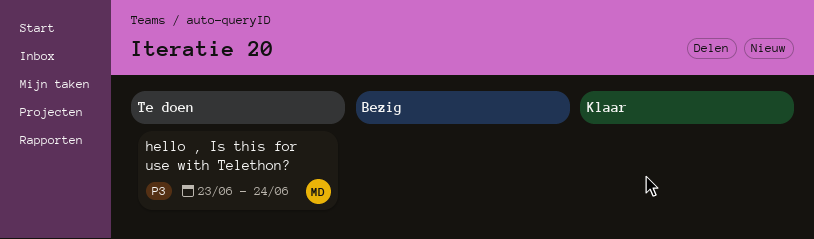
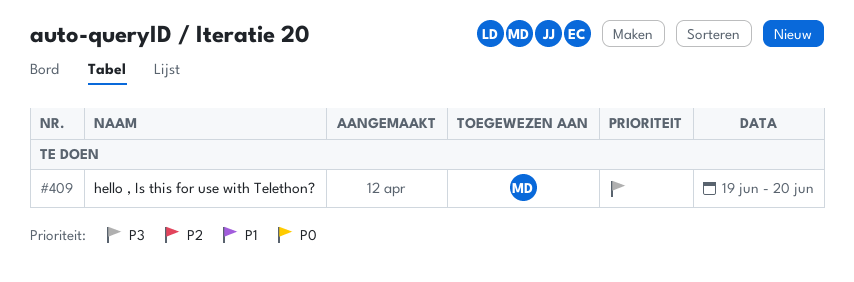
hello , Is this for use with Telethon?, start: Jun 23 -> Jun 19
hello , Is this for use with Telethon?, due: Jun 24 -> Jun 20

